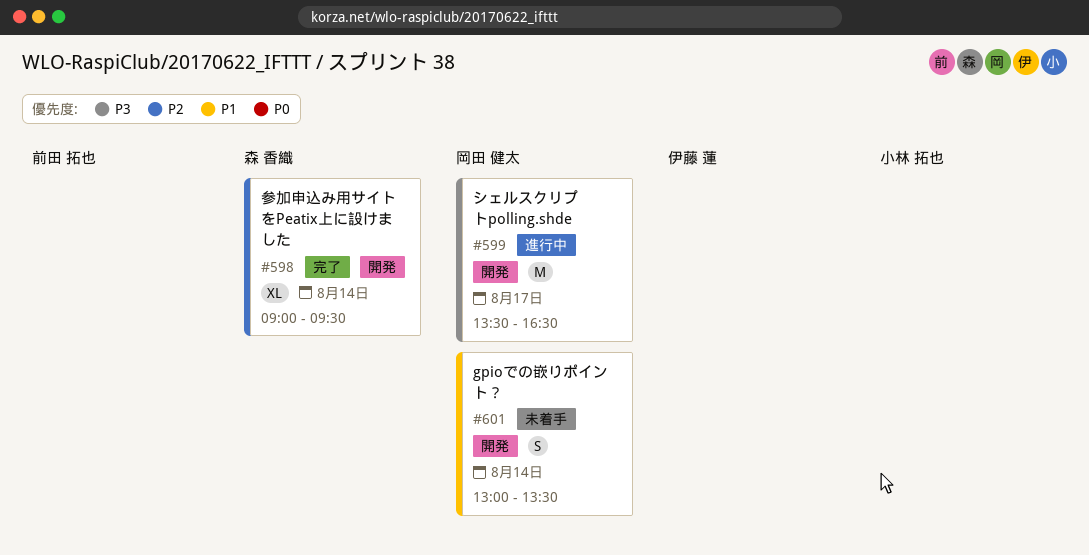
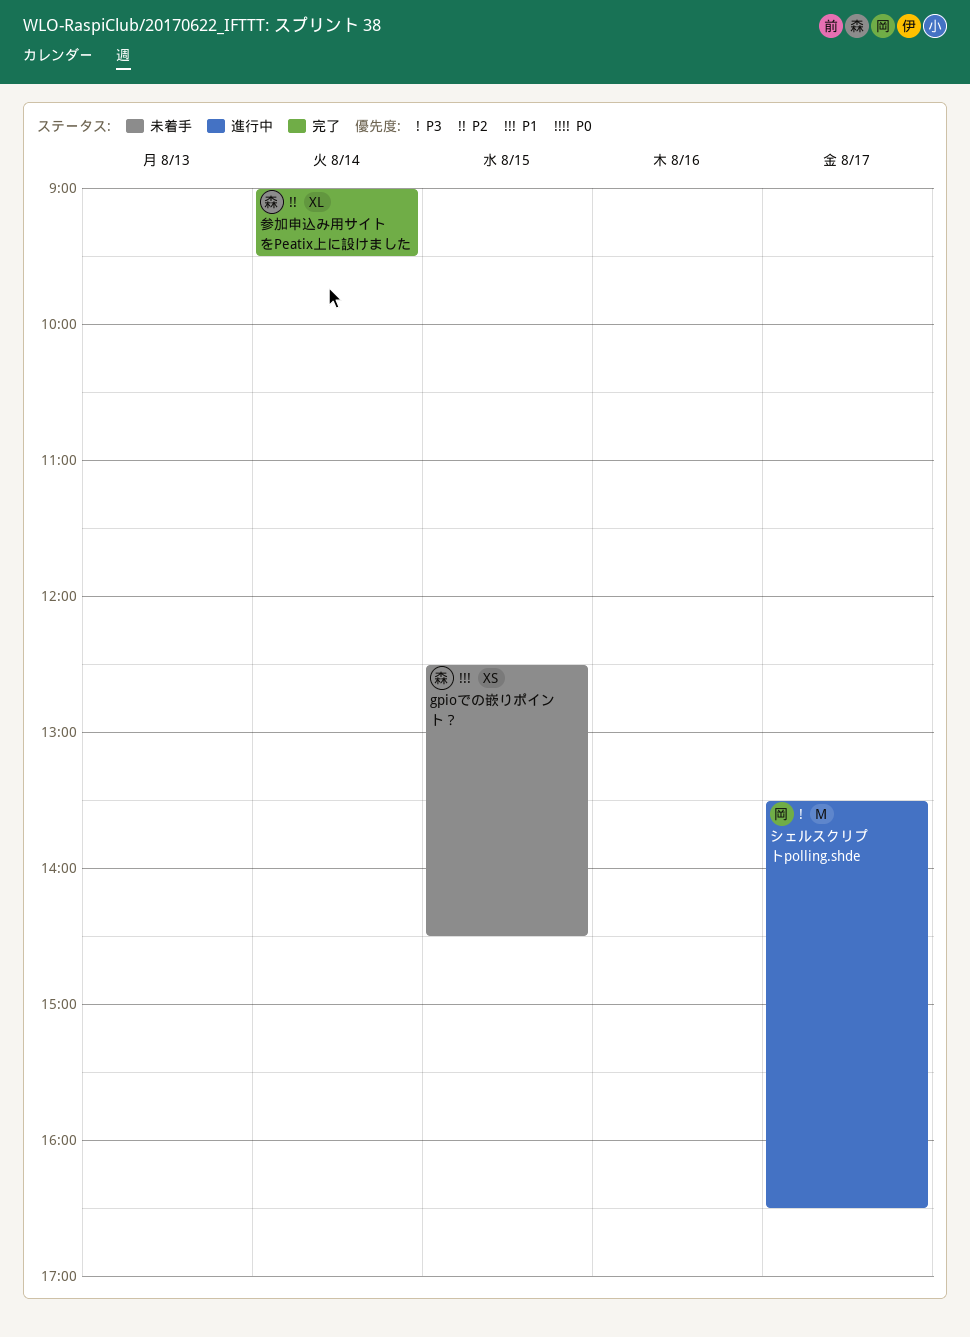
gpioでの嵌りポイント？, owner: 岡田 健太 -> 森 香織
gpioでの嵌りポイント？, estimate: S -> XS
gpioでの嵌りポイント？, day: Aug 14 -> Aug 15
gpioでの嵌りポイント？, begins: 13:00 -> 12:30
gpioでの嵌りポイント？, ends: 13:30 -> 14:30

